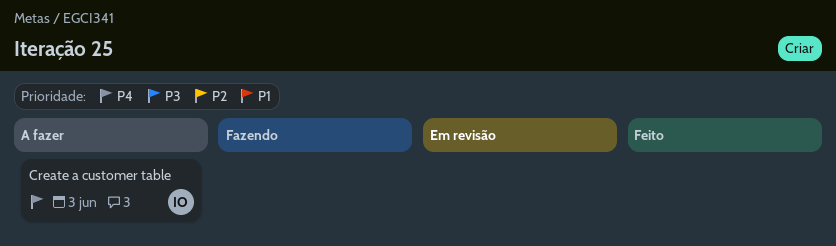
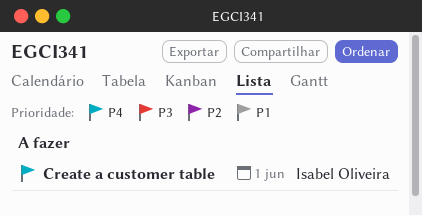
Create a customer table, due: Jun 3 -> Jun 1

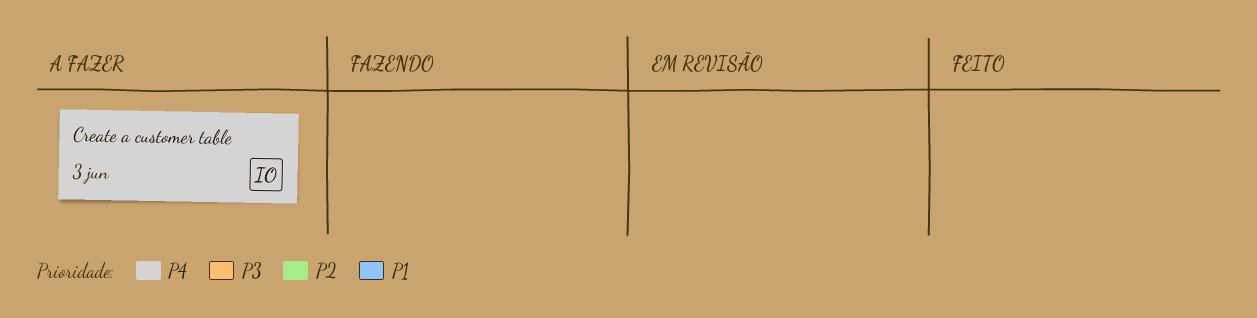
Create a customer table, due: Jun 1 -> Jun 3

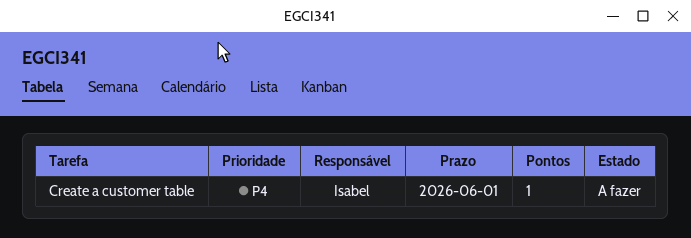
Create a customer table, due: Jun 3 -> Jun 1

